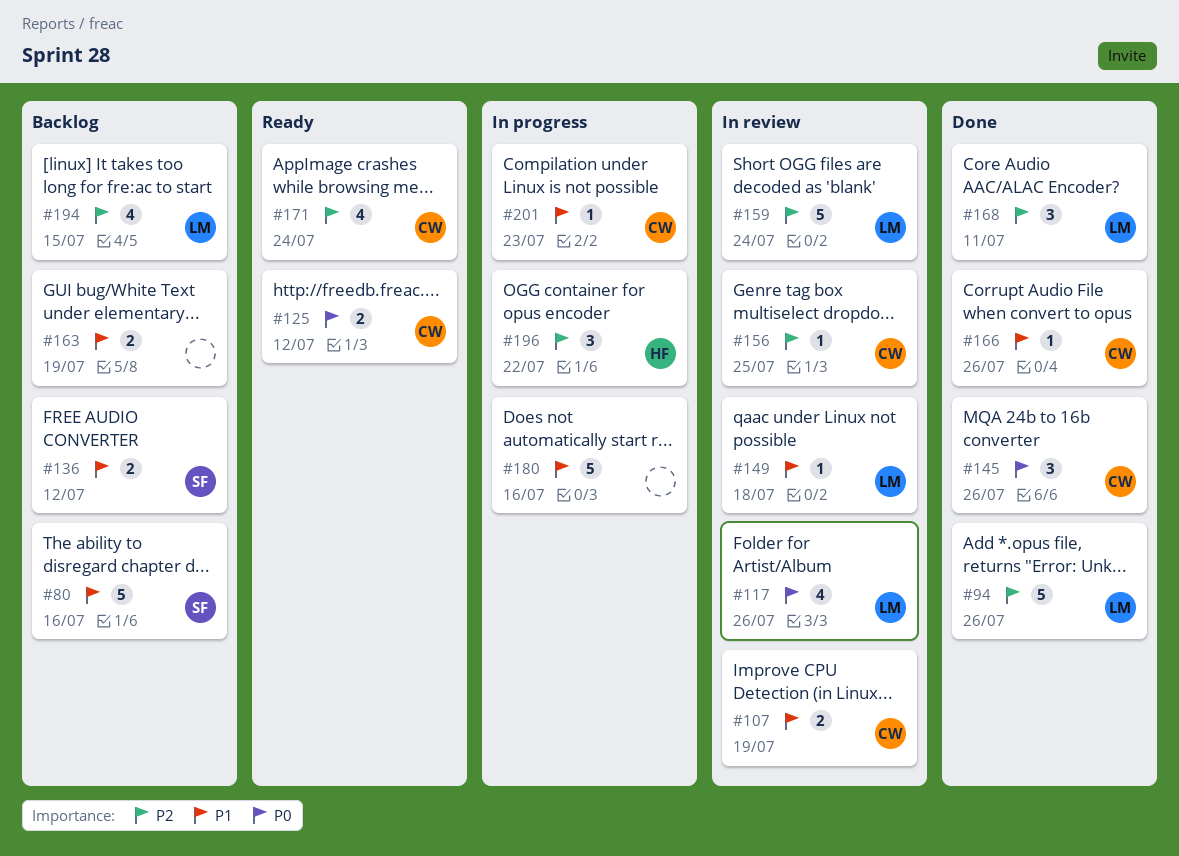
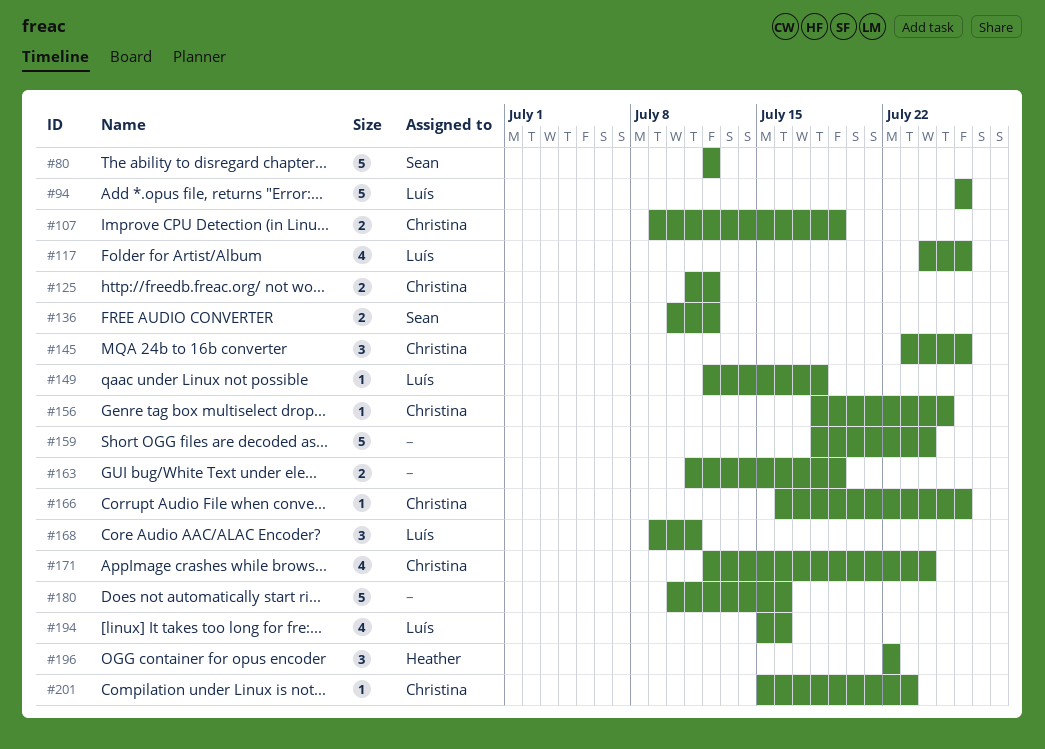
#80, due: Jul 16 -> Jul 12
#159, owner: Luís -> none
#194, due: Jul 15 -> Jul 16

